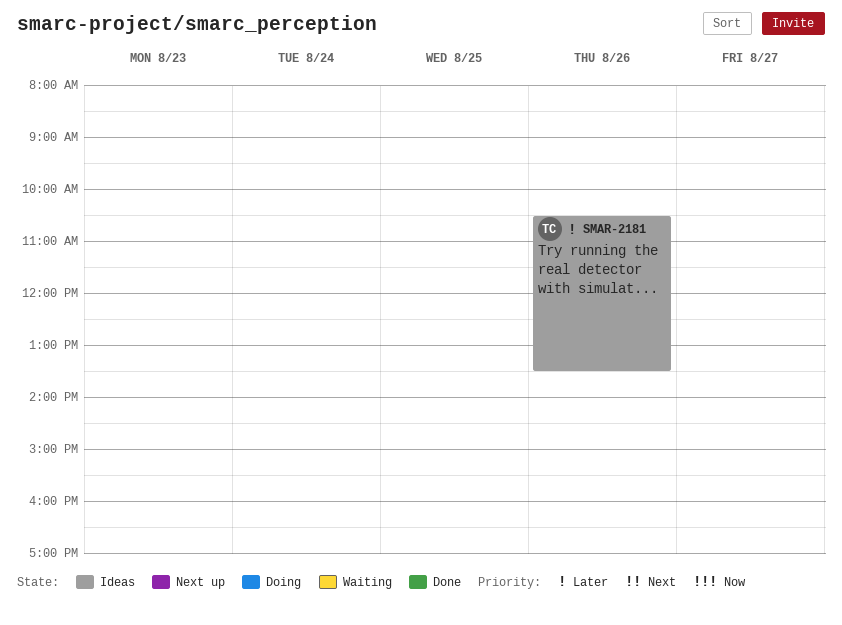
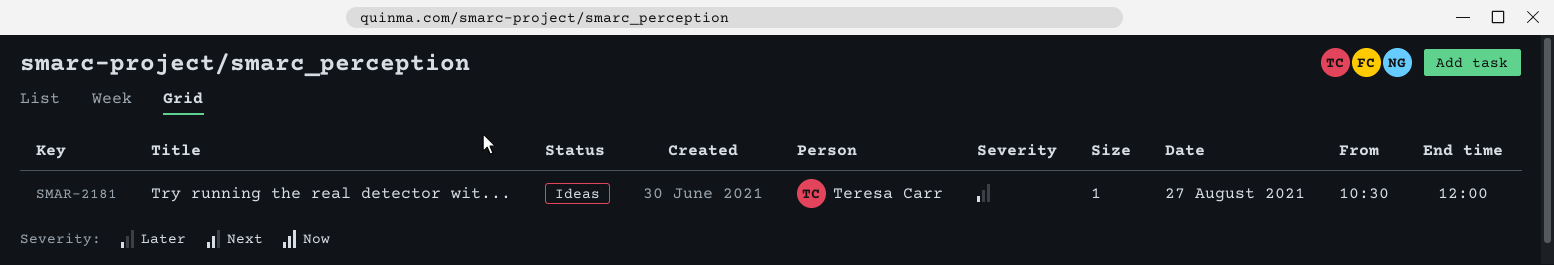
SMAR-2181, day: Aug 26 -> Aug 27
SMAR-2181, ends: 13:30 -> 12:00

